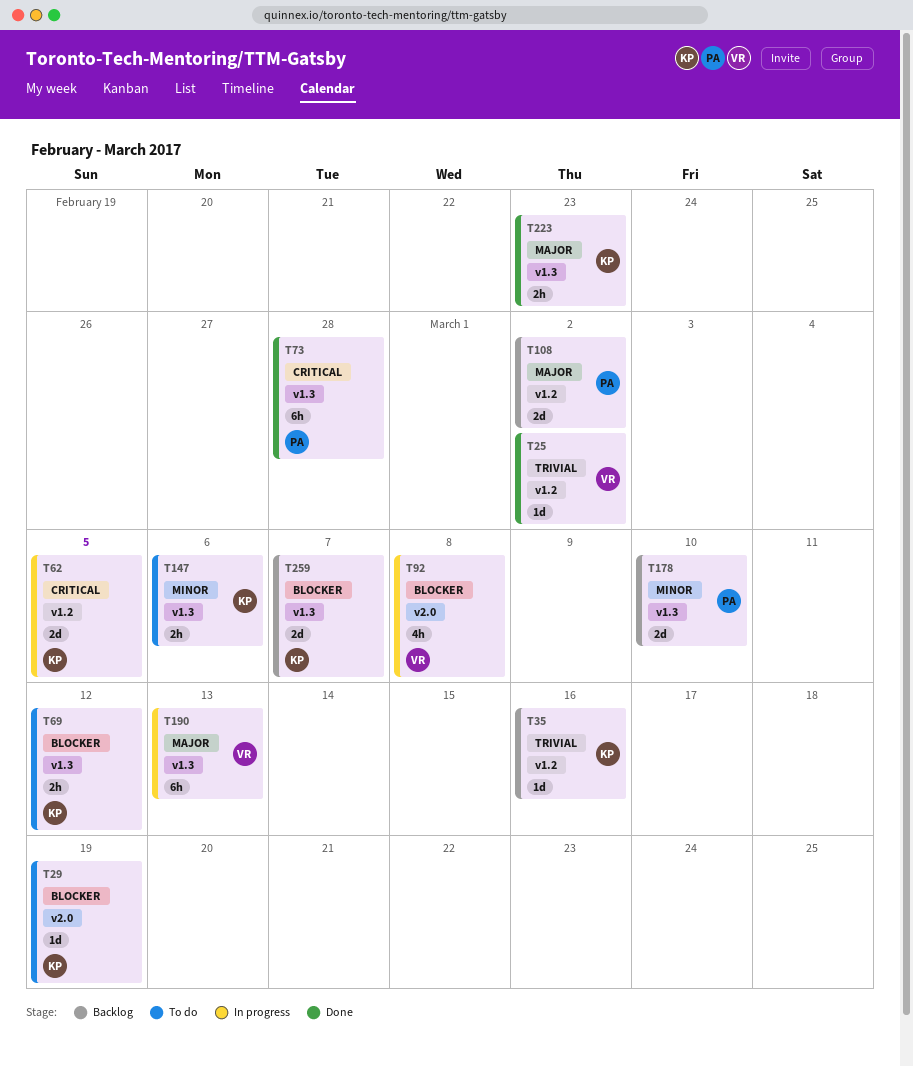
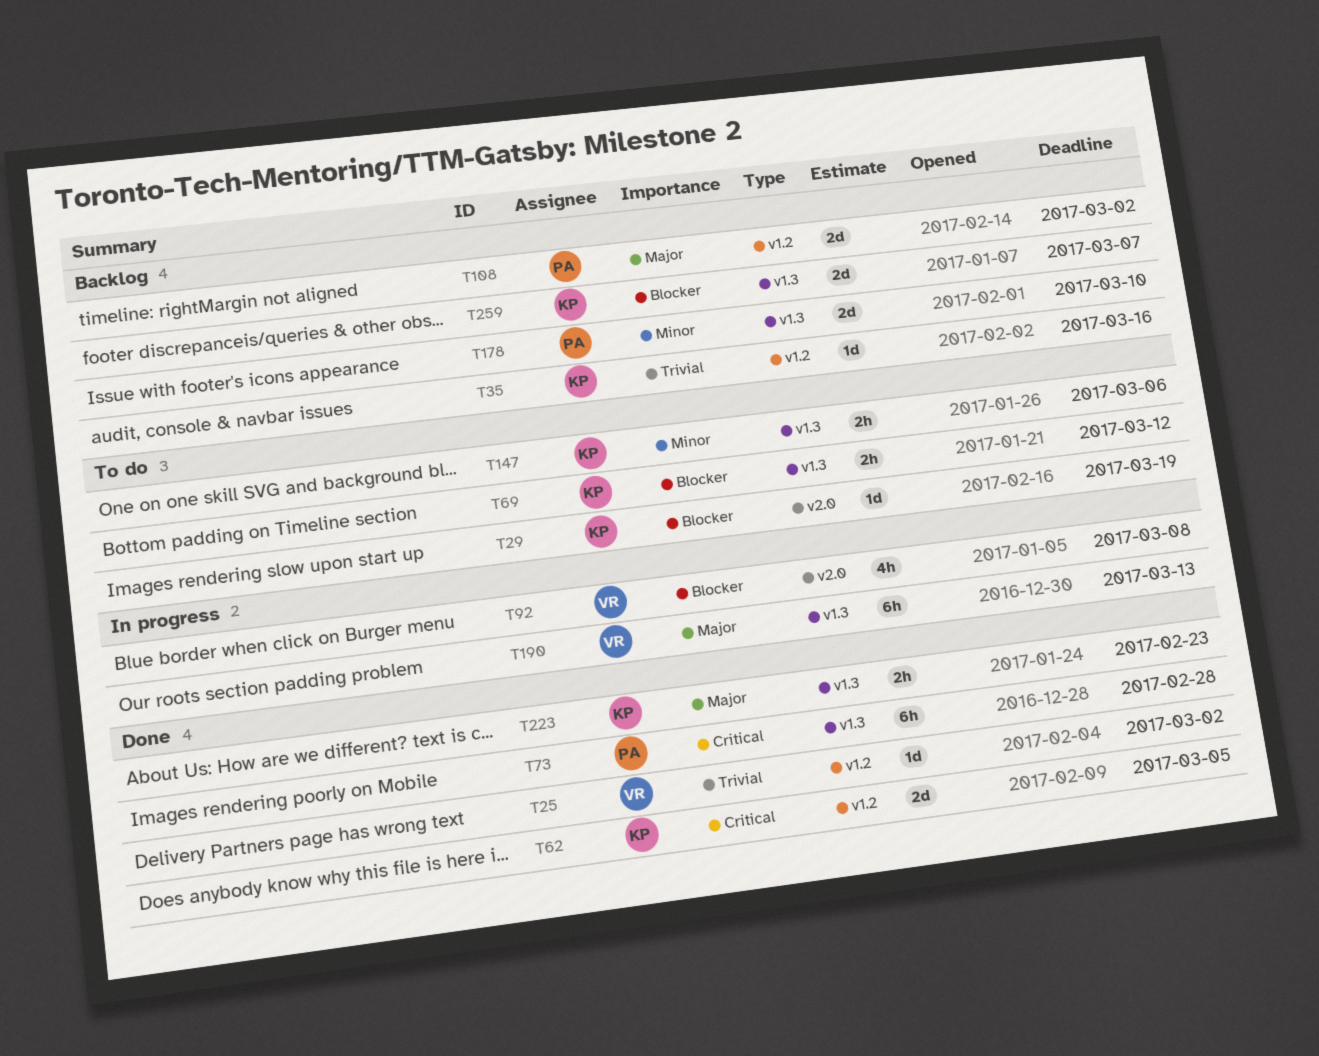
T62, status: In progress -> Done

